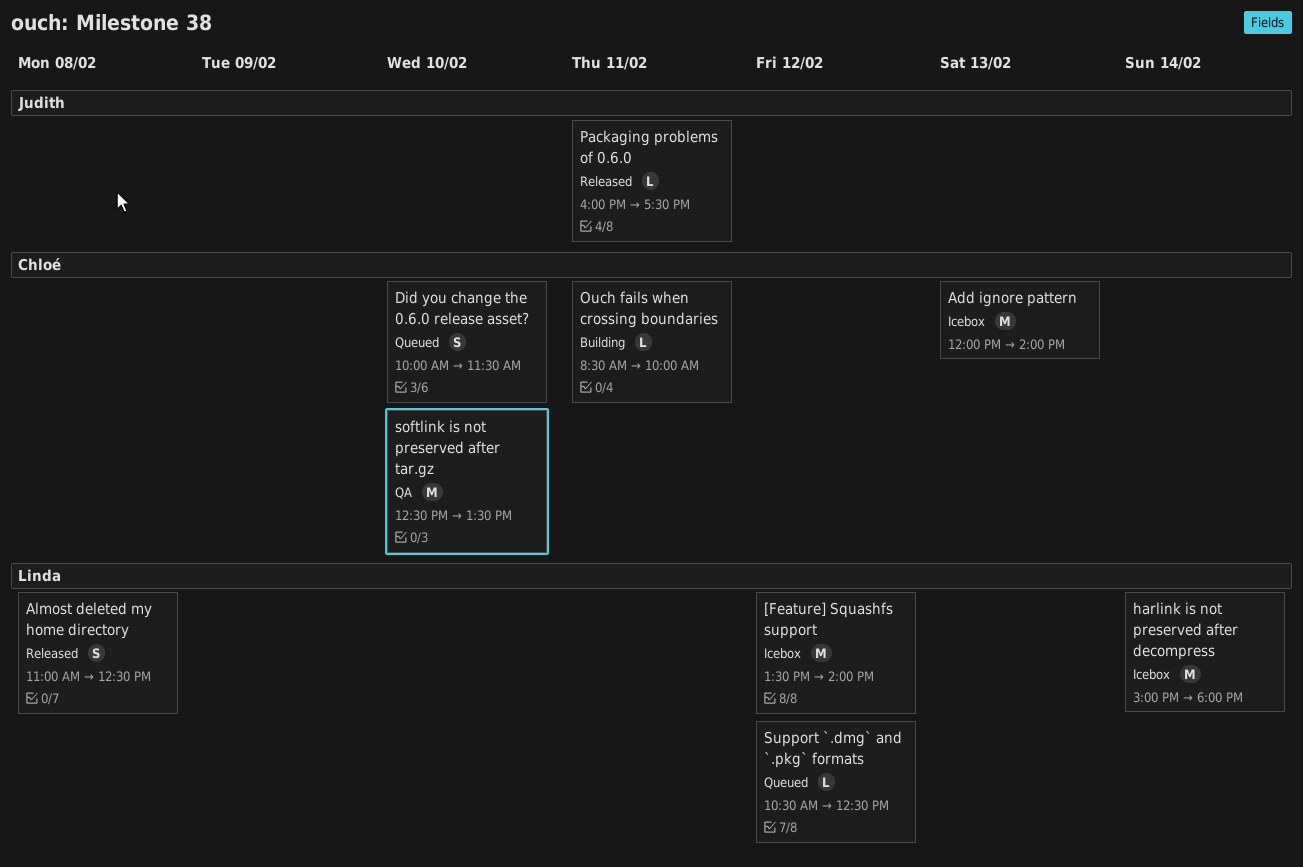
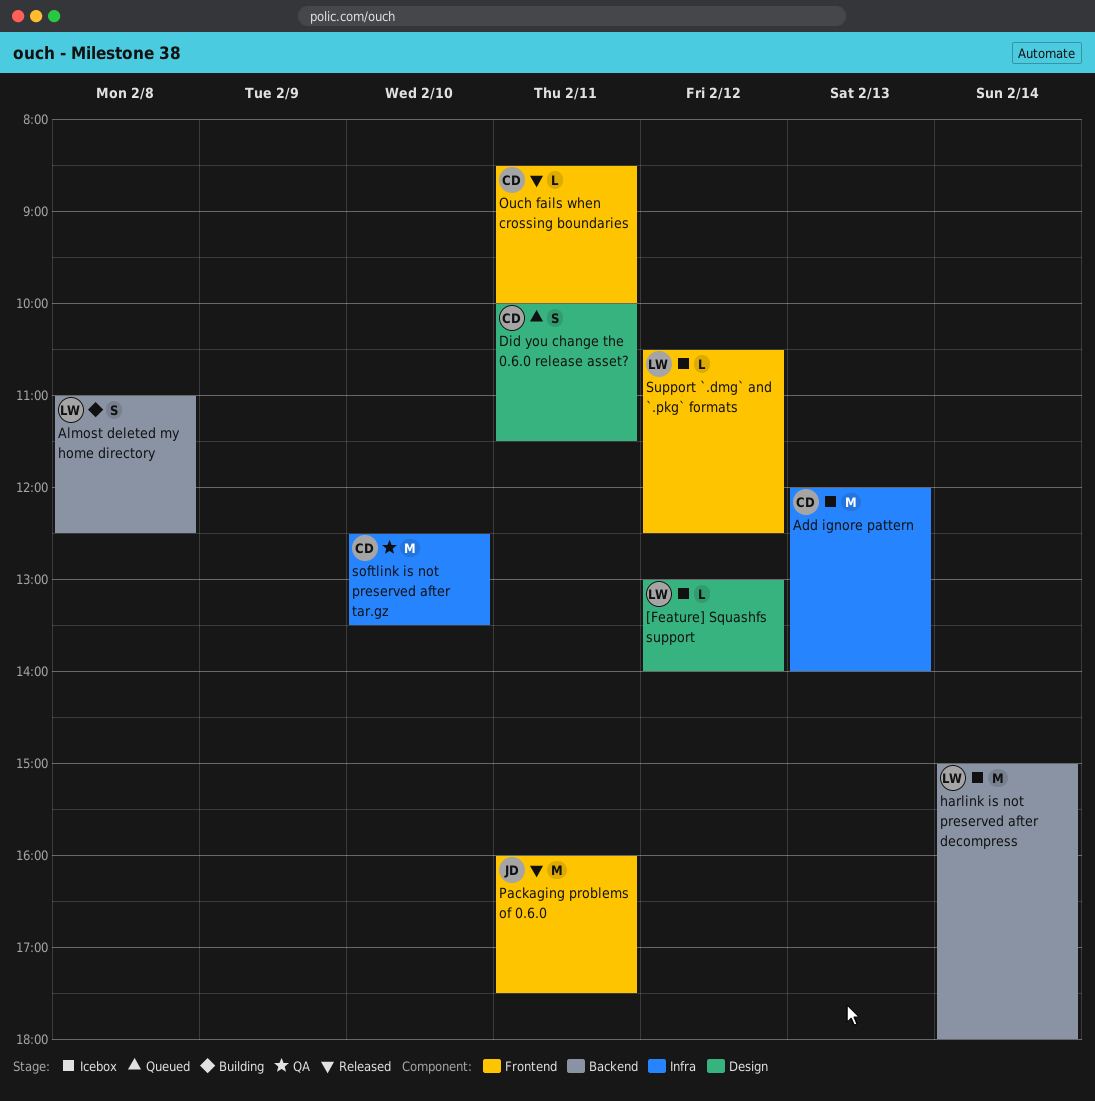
[Feature] Squashfs support, estimate: M -> L
[Feature] Squashfs support, begins: 13:30 -> 13:00
Almost deleted my home directory, status: Released -> Building
Did you change the 0.6.0 release asset?, day: Feb 10 -> Feb 11
Ouch fails when crossing boundaries, status: Building -> Released
Packaging problems of 0.6.0, estimate: L -> M
Support `.dmg` and `.pkg` formats, status: Queued -> Icebox

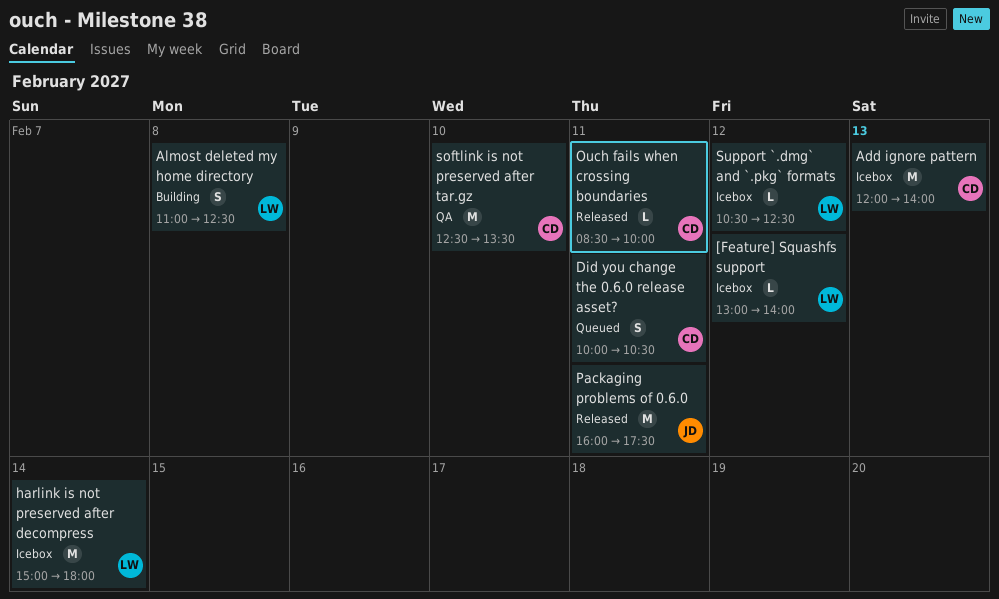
Did you change the 0.6.0 release asset?, ends: 11:30 -> 10:30

